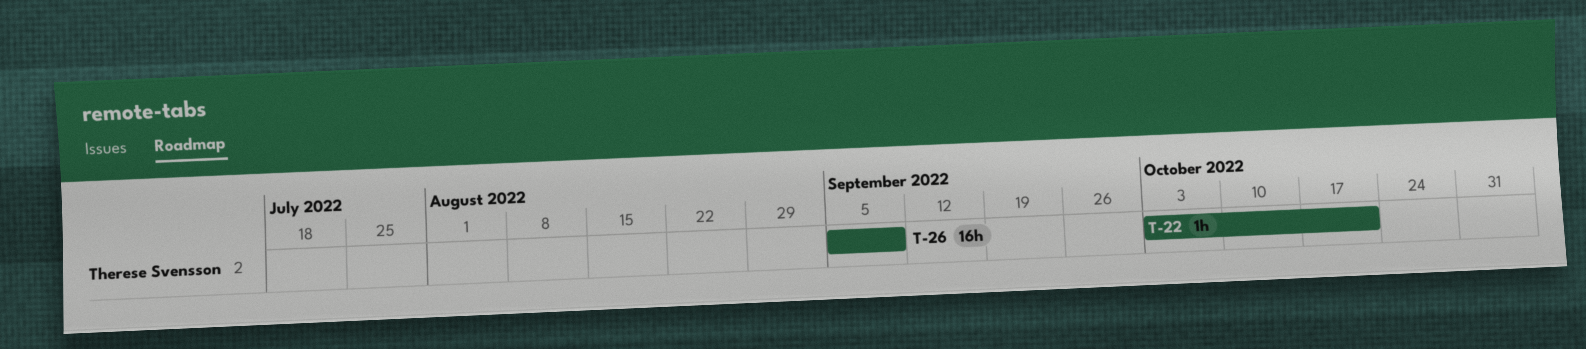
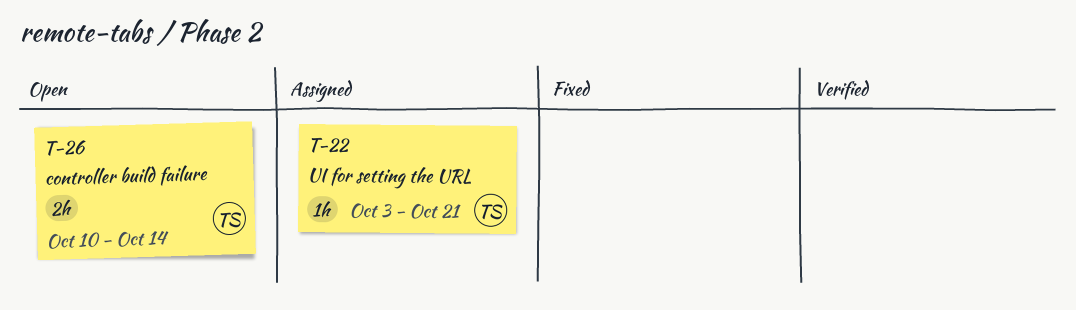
T-26, estimate: 16h -> 2h
T-26, start: Sep 5 -> Oct 10
T-26, due: Sep 9 -> Oct 14

